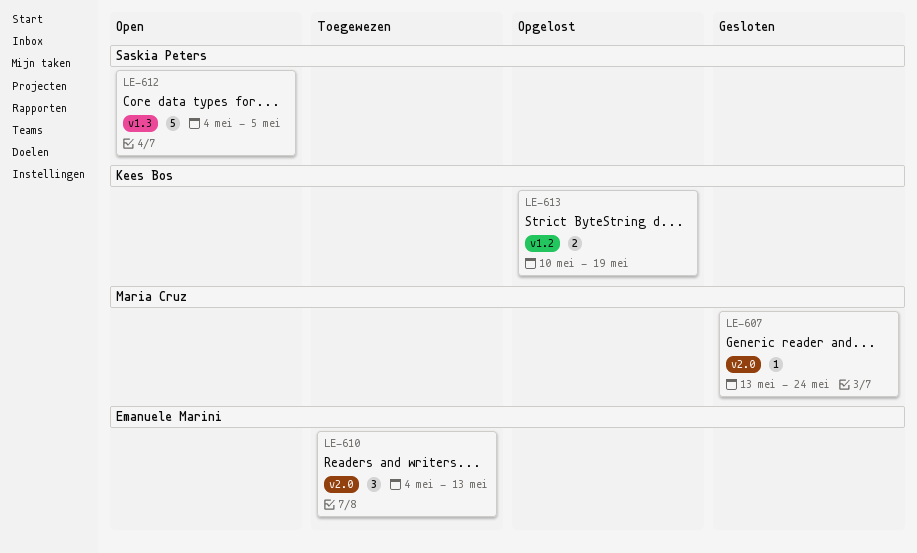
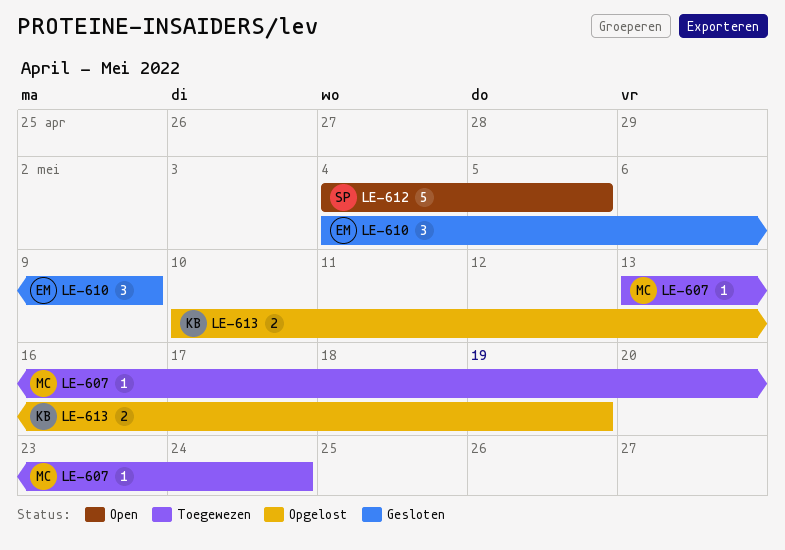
LE-607, status: Gesloten -> Toegewezen
LE-610, status: Toegewezen -> Gesloten
LE-610, due: May 13 -> May 9

